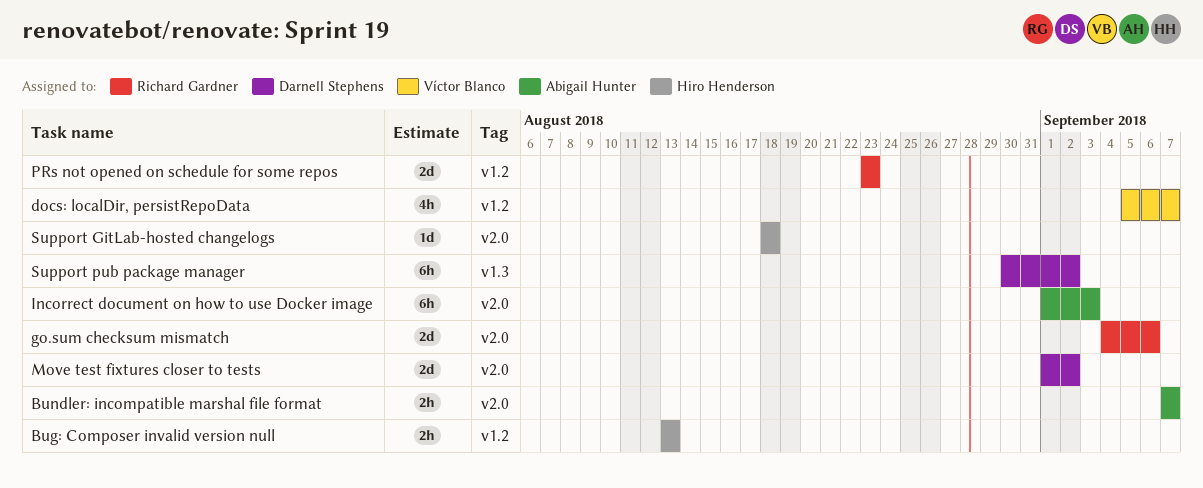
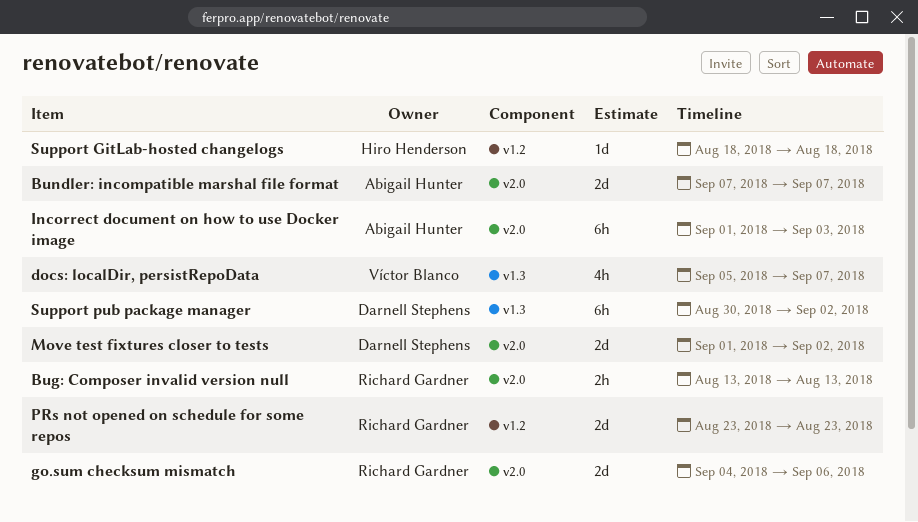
Bug: Composer invalid version null, owner: Hiro Henderson -> Richard Gardner
Bug: Composer invalid version null, label: v1.2 -> v2.0
Bundler: incompatible marshal file format, estimate: 2h -> 2d
docs: localDir, persistRepoData, label: v1.2 -> v1.3
Support GitLab-hosted changelogs, label: v2.0 -> v1.2

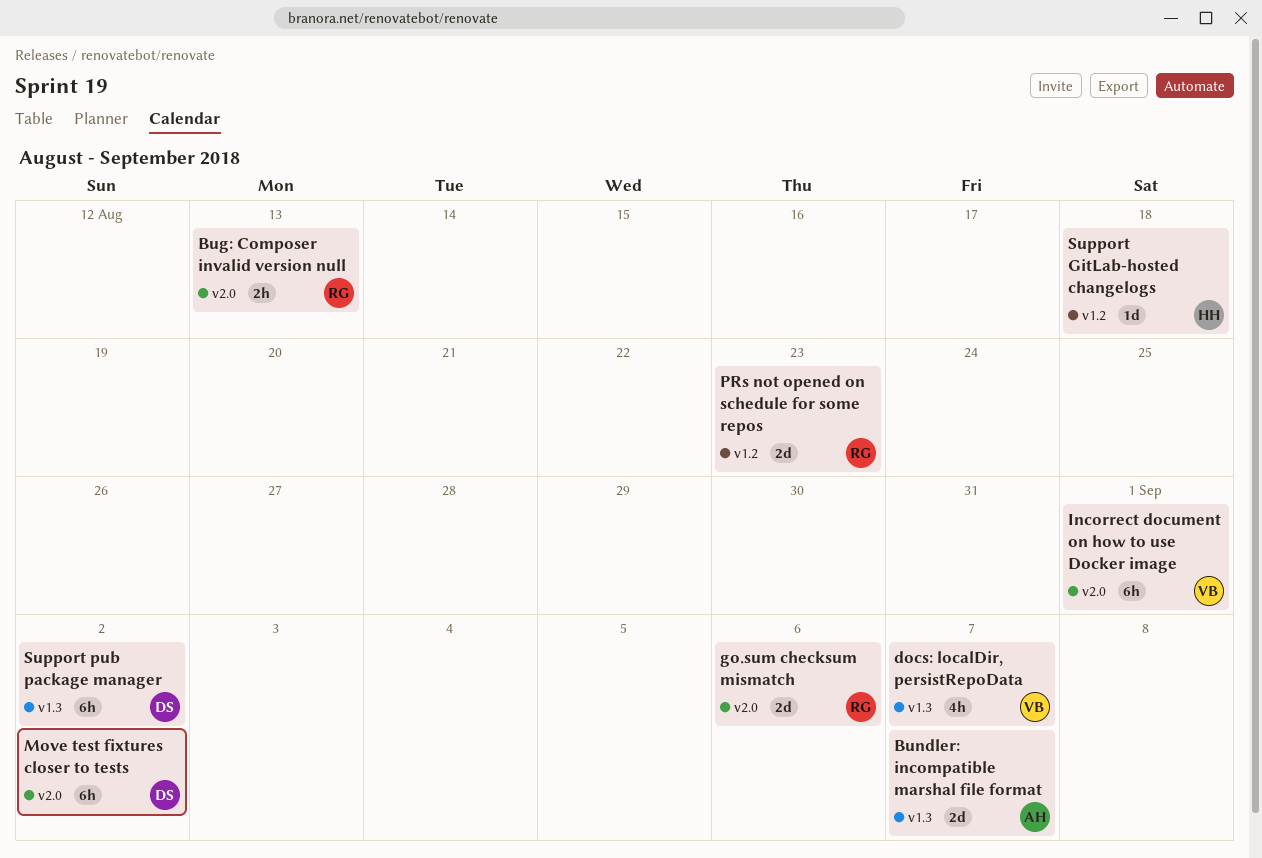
Bundler: incompatible marshal file format, label: v2.0 -> v1.3
Incorrect document on how to use Docker image, owner: Abigail Hunter -> Víctor Blanco
Incorrect document on how to use Docker image, due: Sep 3 -> Sep 1
Move test fixtures closer to tests, estimate: 2d -> 6h

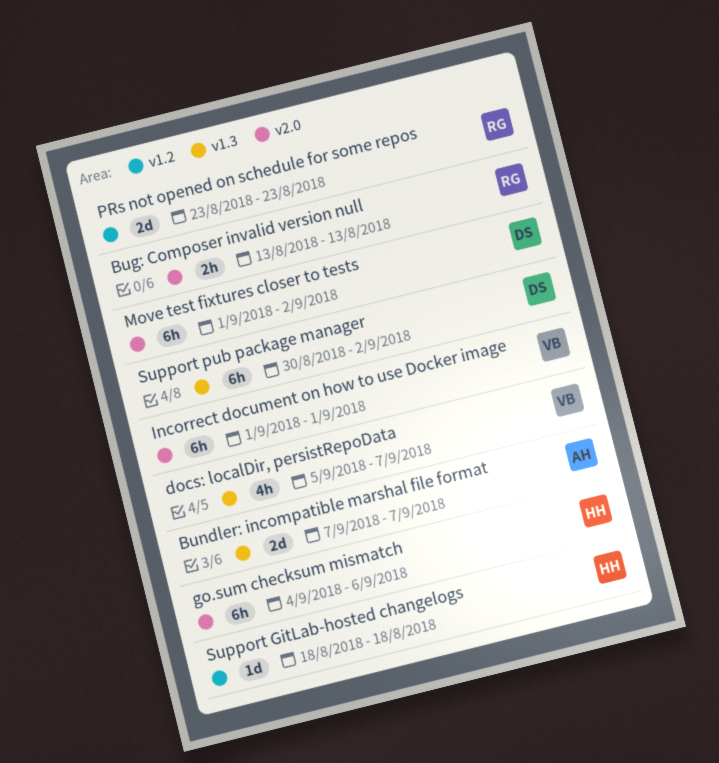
go.sum checksum mismatch, owner: RG -> HH
go.sum checksum mismatch, estimate: 2d -> 6h

